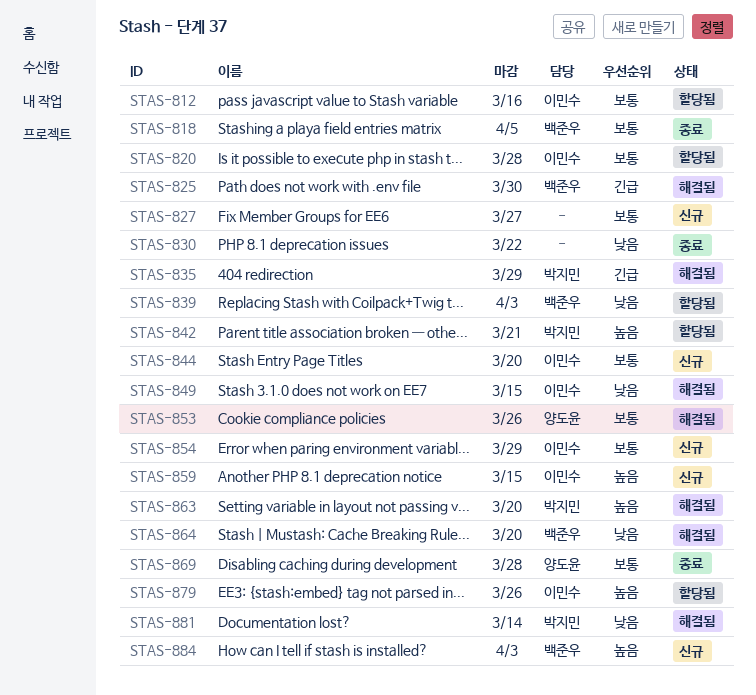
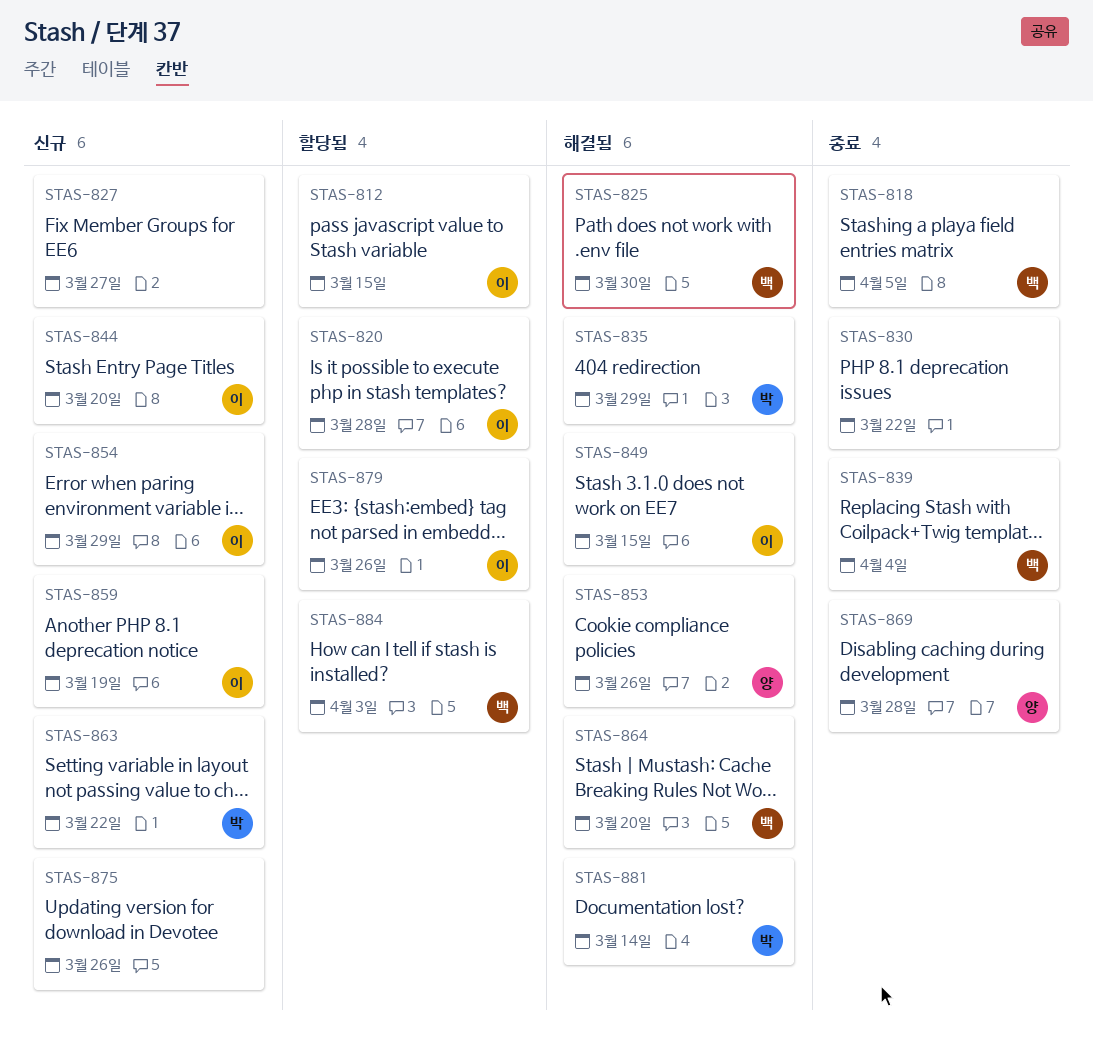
STAS-812, due: Mar 16 -> Mar 15
STAS-839, status: 할당됨 -> 종료
STAS-839, due: Apr 3 -> Apr 4
STAS-842: present -> none
STAS-859, due: Mar 15 -> Mar 19
STAS-863, status: 해결됨 -> 신규
STAS-863, due: Mar 20 -> Mar 22
STAS-875: none -> present
STAS-884, status: 신규 -> 할당됨

